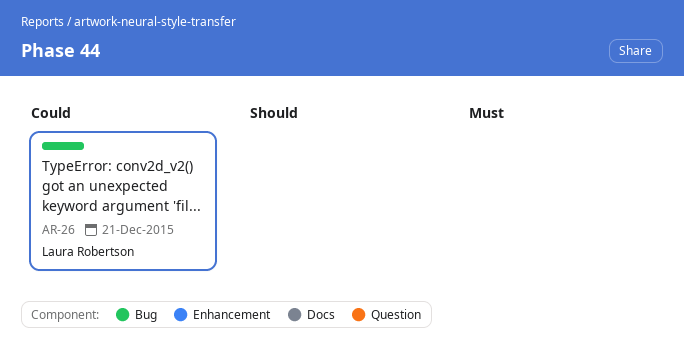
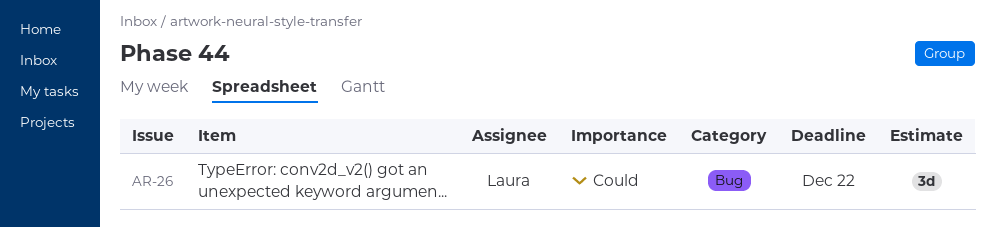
AR-26, due: Dec 21 -> Dec 22

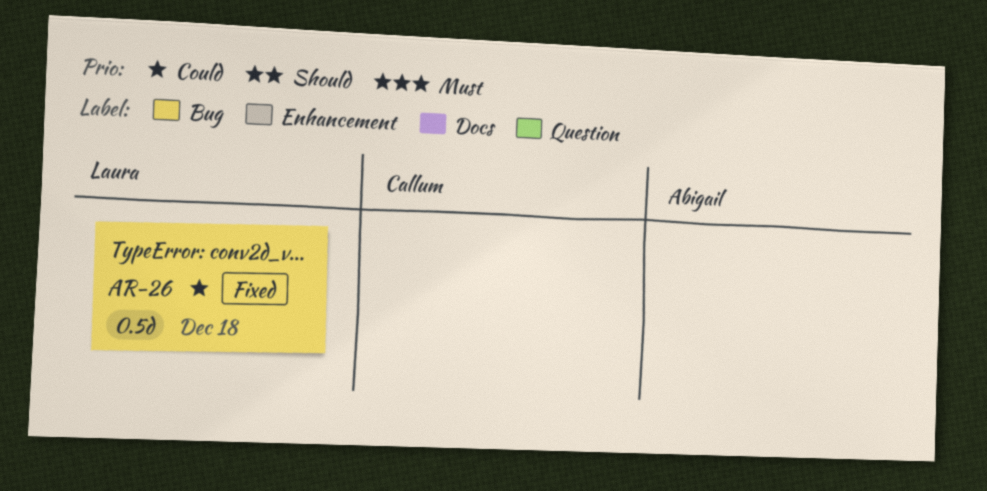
AR-26, estimate: 3d -> 0.5d
AR-26, due: Dec 22 -> Dec 18

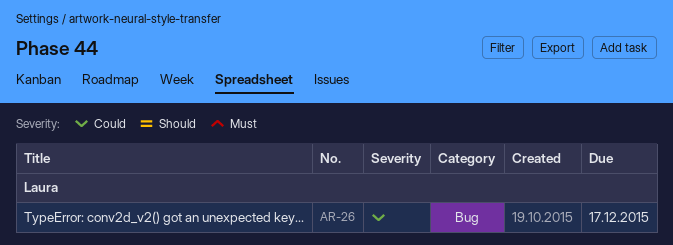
AR-26, due: Dec 18 -> Dec 17

